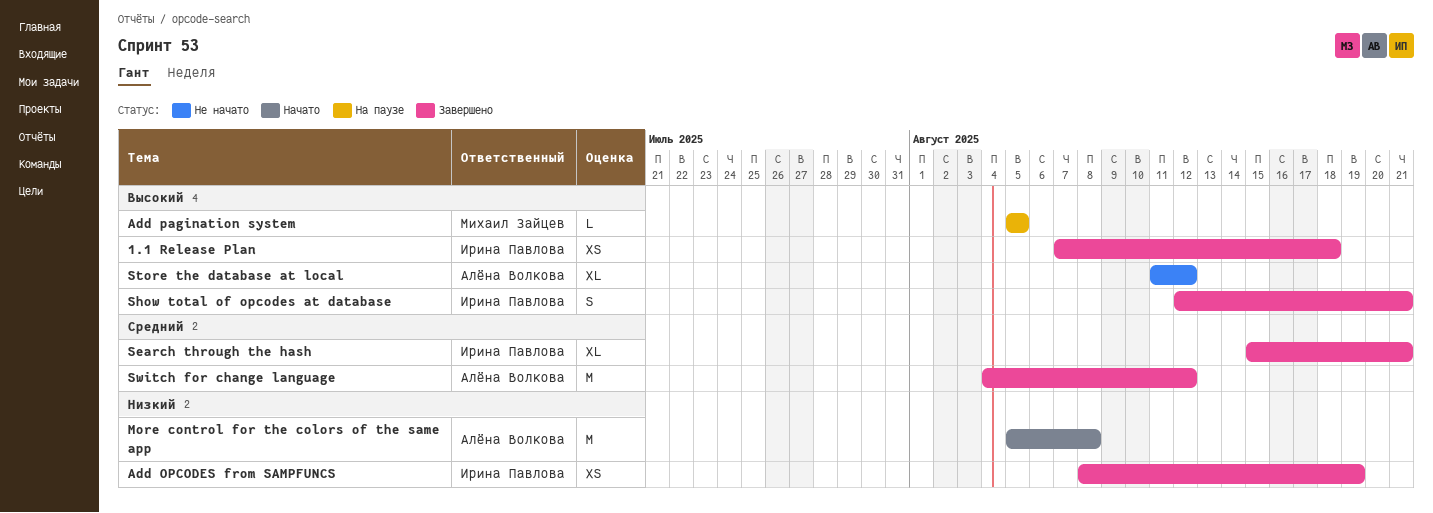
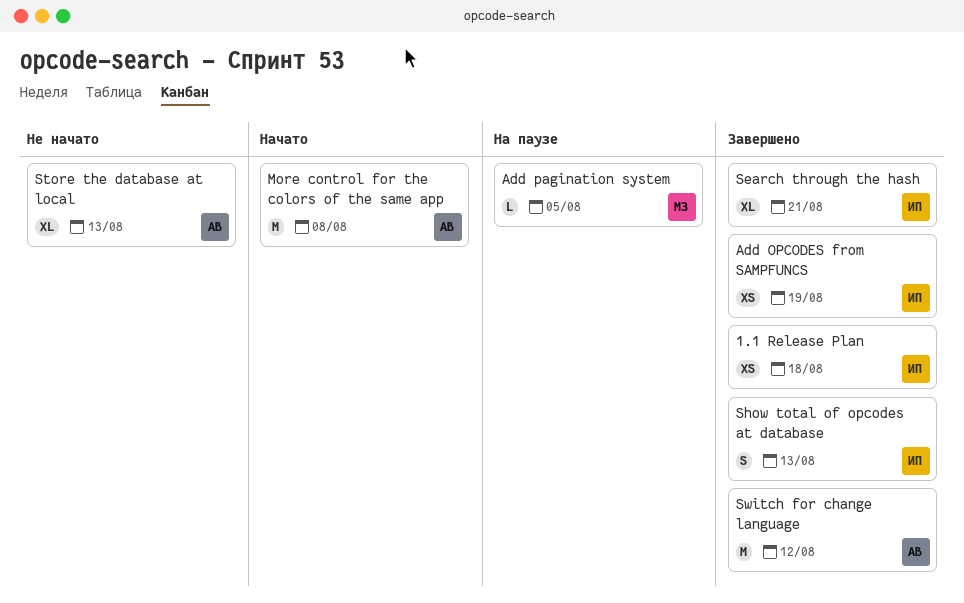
Show total of opcodes at database, due: Aug 21 -> Aug 13
Store the database at local, due: Aug 12 -> Aug 13

